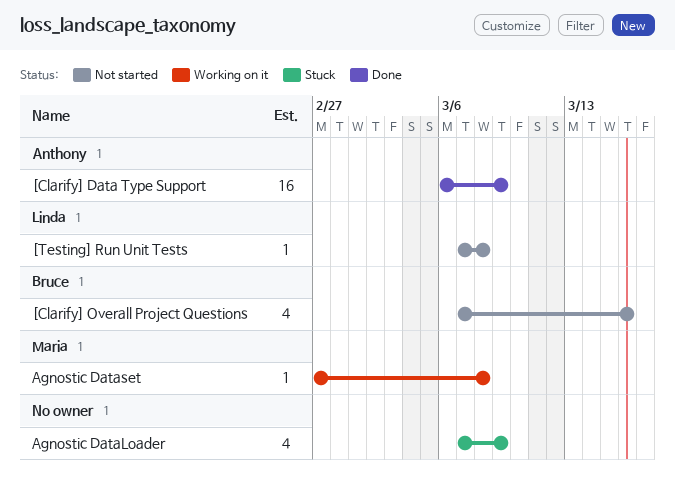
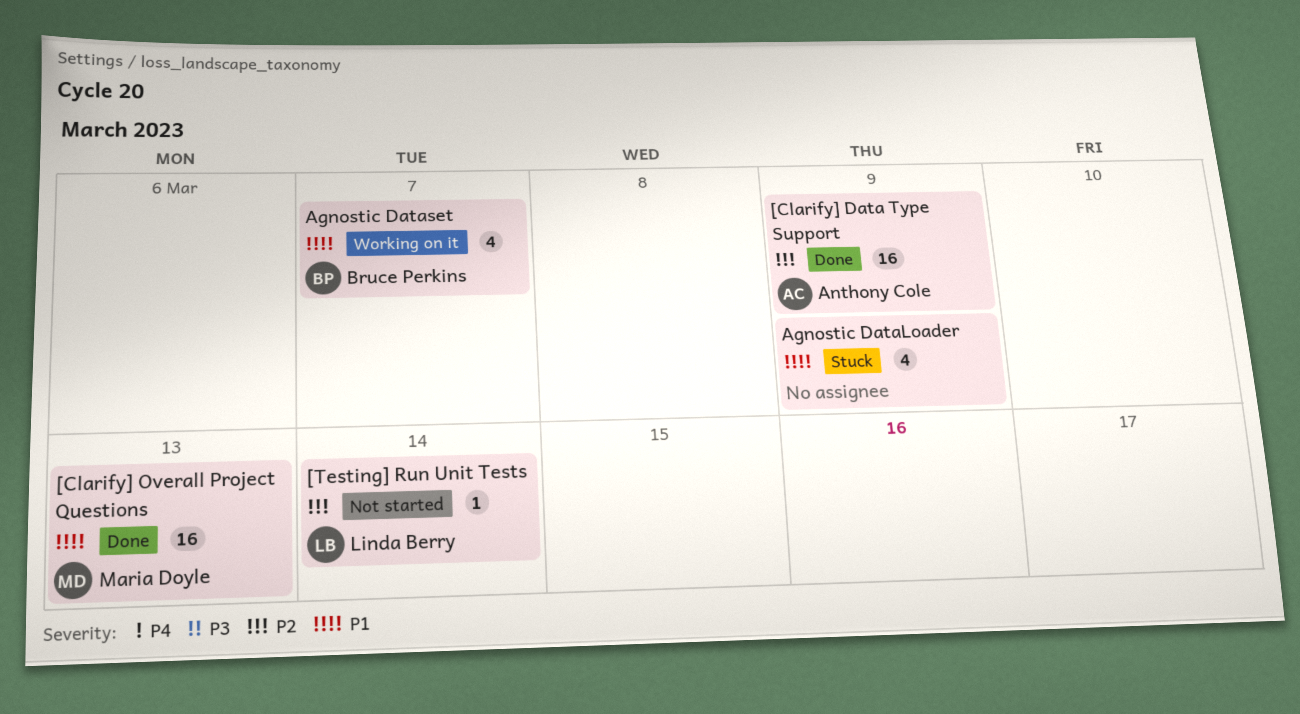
[Clarify] Overall Project Questions, status: Not started -> Done
[Clarify] Overall Project Questions, owner: Bruce Perkins -> Maria Doyle
[Clarify] Overall Project Questions, estimate: 4 -> 16
[Clarify] Overall Project Questions, due: Mar 16 -> Mar 13
[Testing] Run Unit Tests, due: Mar 8 -> Mar 14
Agnostic Dataset, owner: Maria Doyle -> Bruce Perkins
Agnostic Dataset, estimate: 1 -> 4
Agnostic Dataset, due: Mar 8 -> Mar 7

